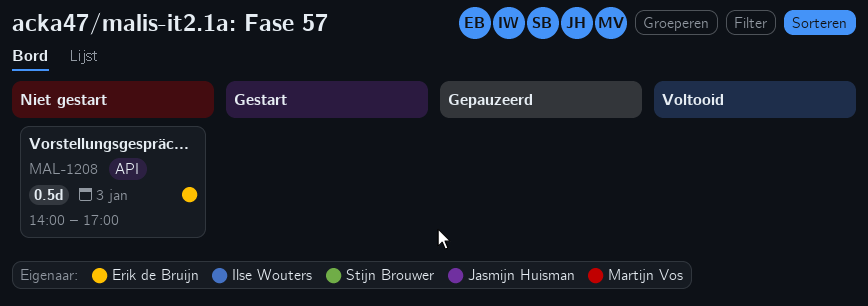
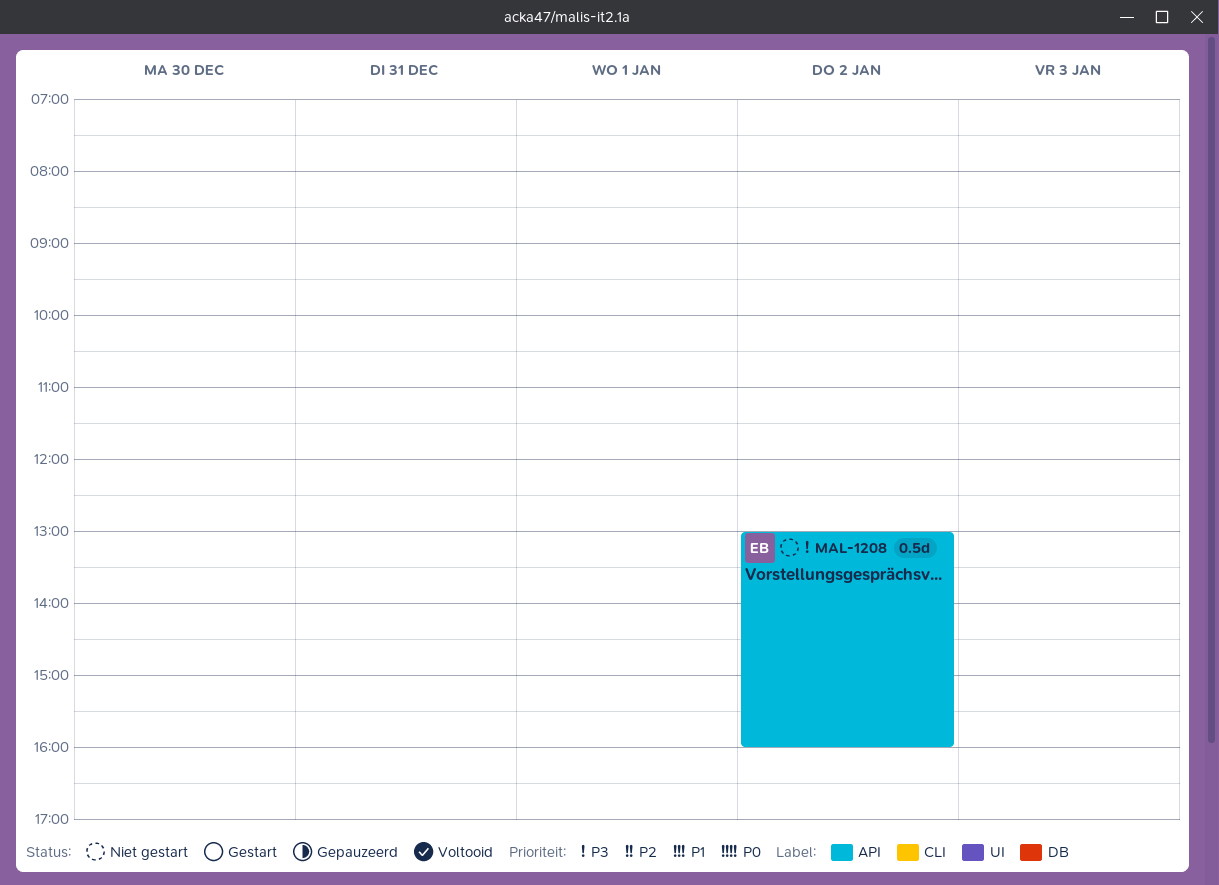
MAL-1208, day: Jan 3 -> Jan 2
MAL-1208, begins: 14:00 -> 13:00
MAL-1208, ends: 17:00 -> 16:00

